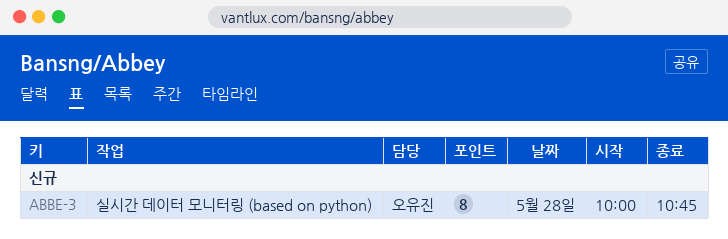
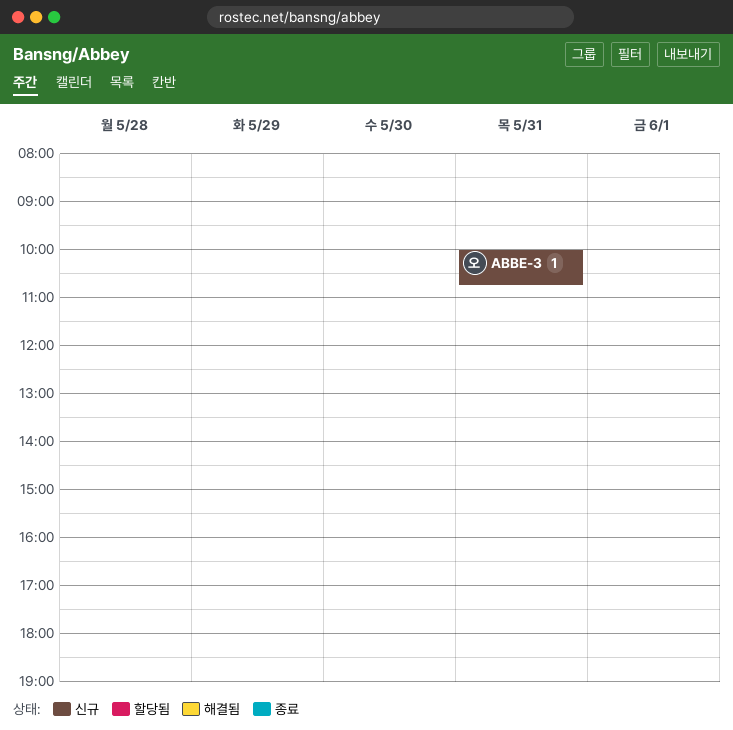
ABBE-3, estimate: 8 -> 1
ABBE-3, day: May 28 -> May 31

